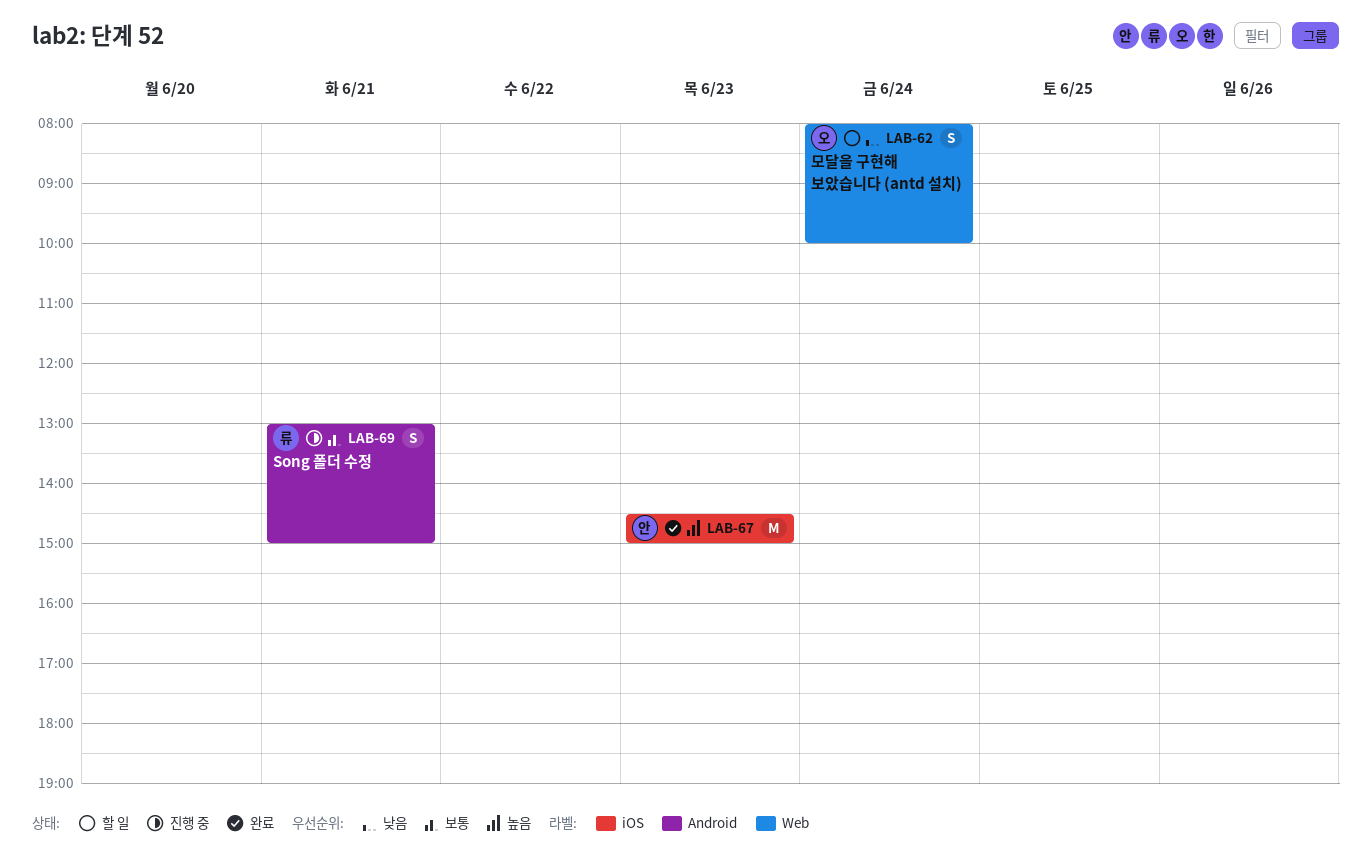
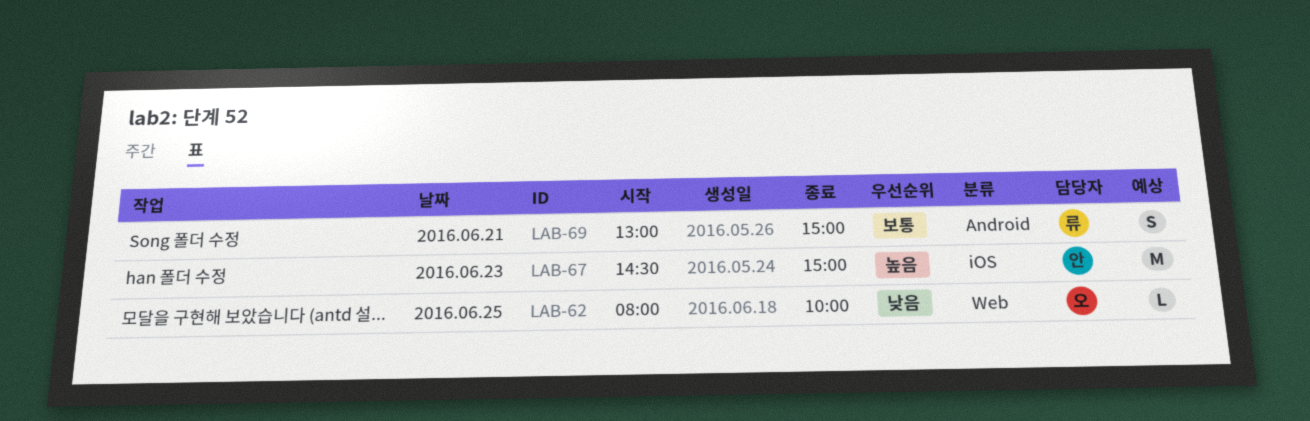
LAB-62, estimate: S -> L
LAB-62, day: Jun 24 -> Jun 25

